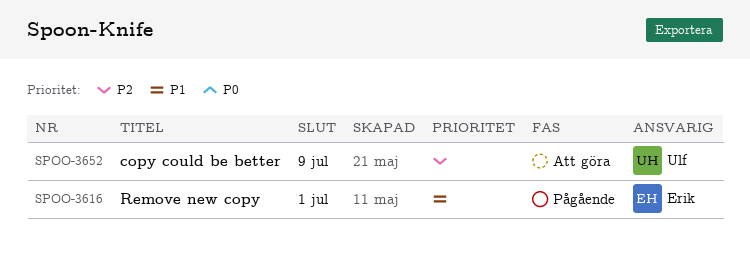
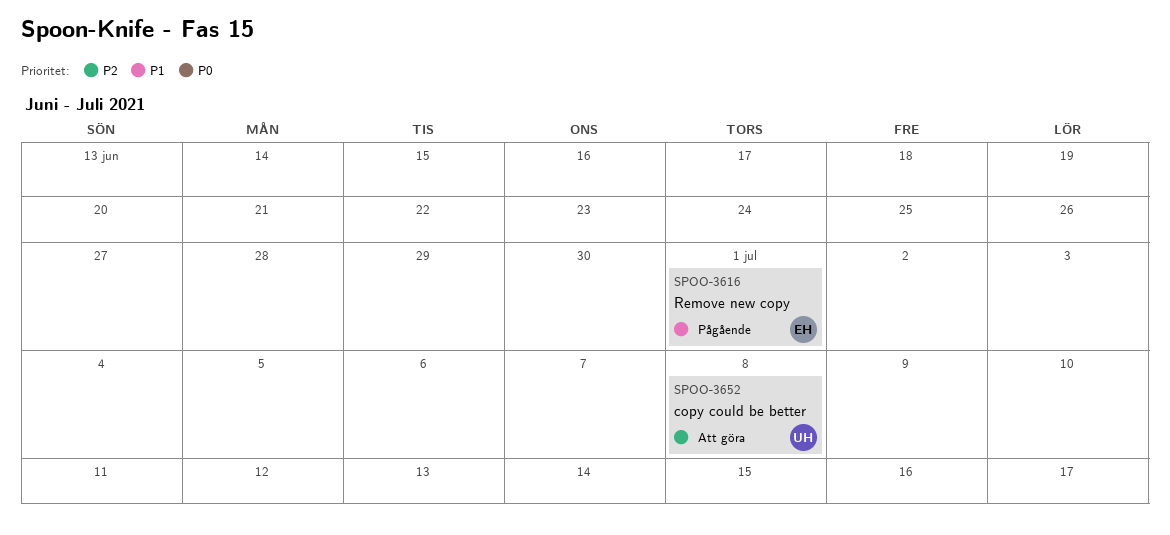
SPOO-3652, due: Jul 9 -> Jul 8

